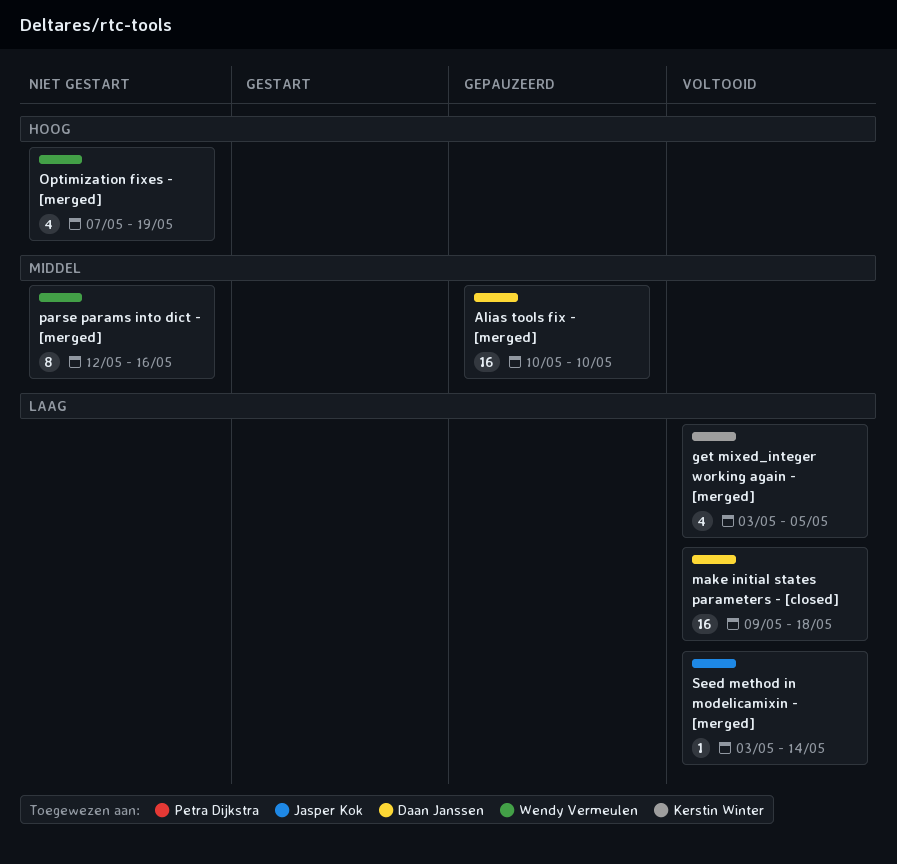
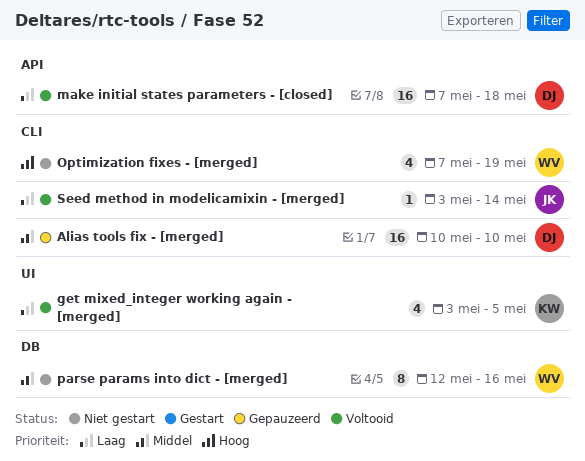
make initial states parameters - [closed], start: May 9 -> May 7

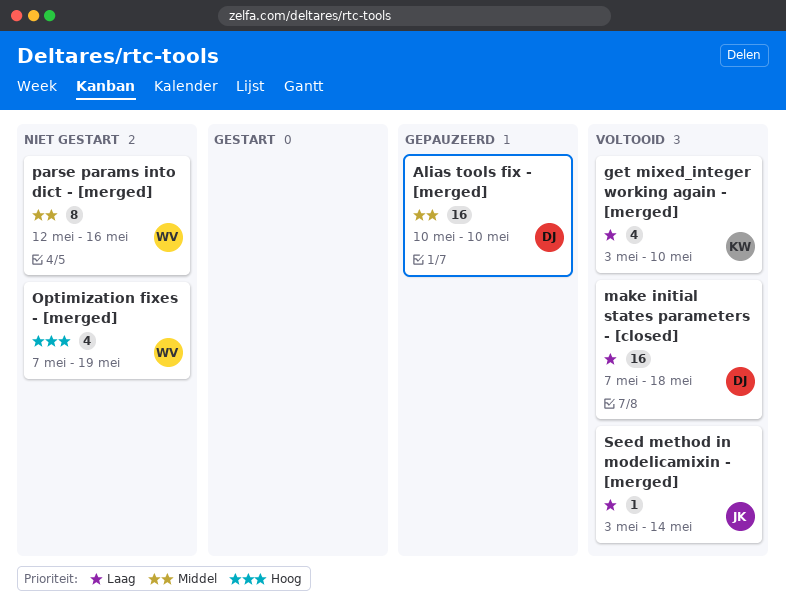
get mixed_integer working again - [merged], due: May 5 -> May 10

